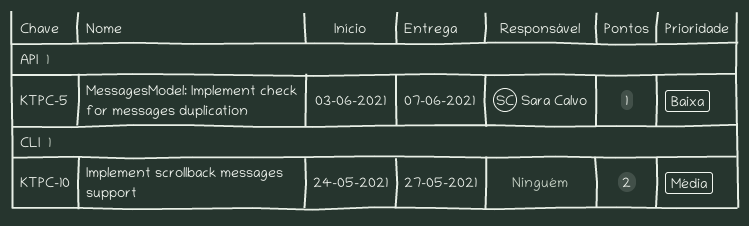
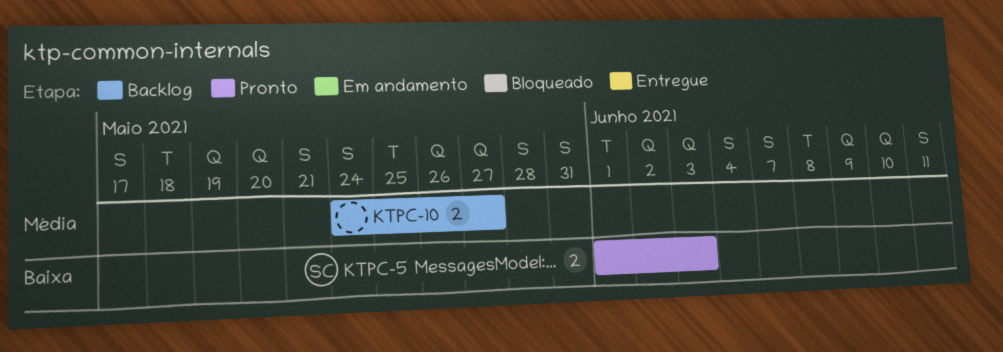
KTPC-5, estimate: 1 -> 2
KTPC-5, start: Jun 3 -> Jun 1
KTPC-5, due: Jun 7 -> Jun 3

